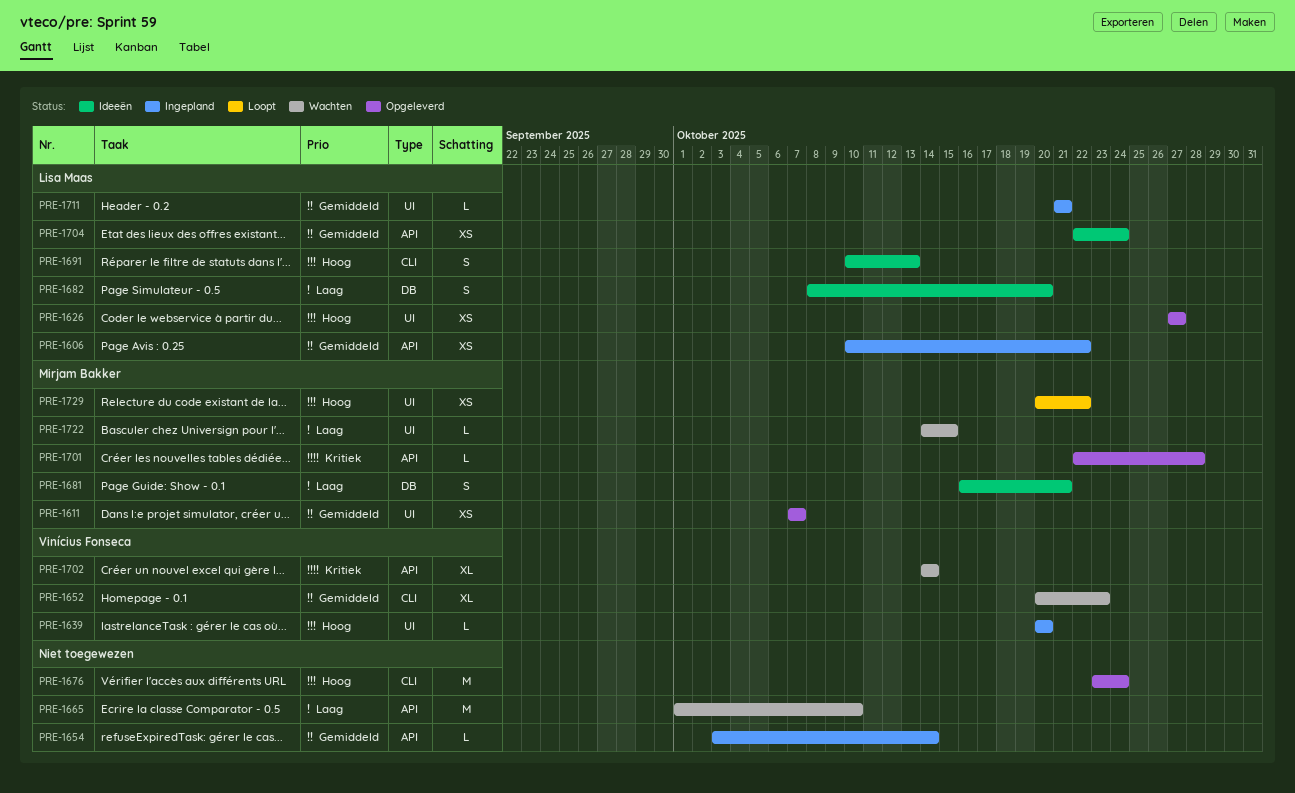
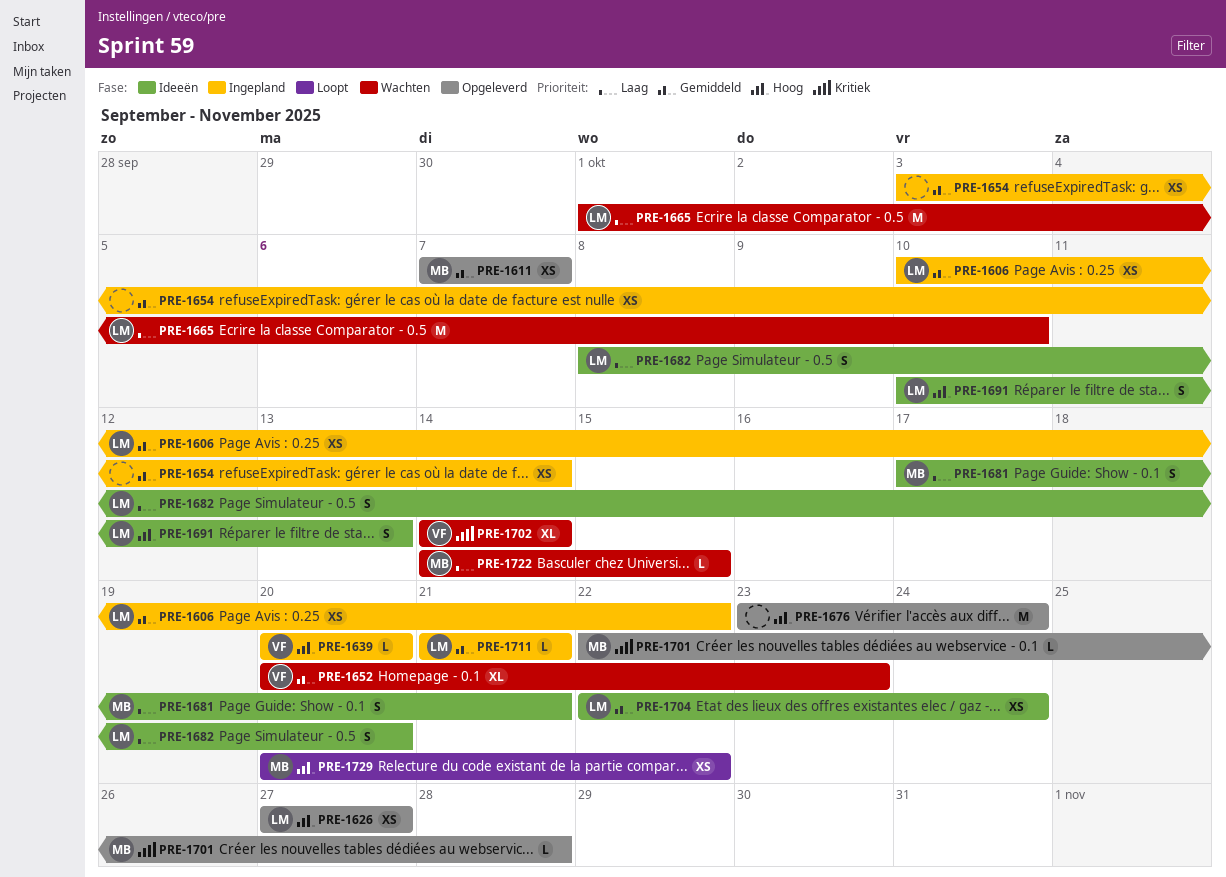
PRE-1654, estimate: L -> XS
PRE-1665, owner: none -> Lisa Maas
PRE-1681, start: Oct 16 -> Oct 17

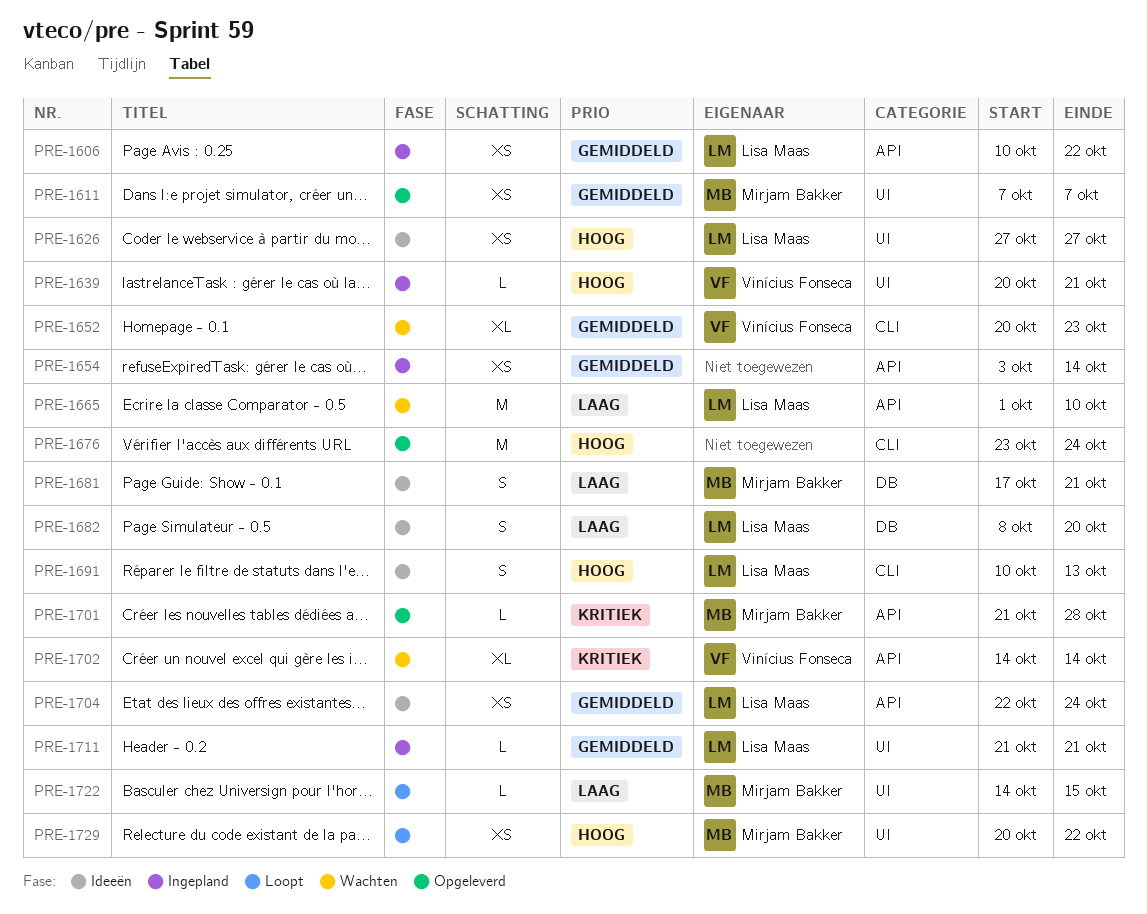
PRE-1626, status: Opgeleverd -> Ideeën
PRE-1639, due: Oct 20 -> Oct 21
PRE-1701, start: Oct 22 -> Oct 21
PRE-1722, status: Wachten -> Loopt

